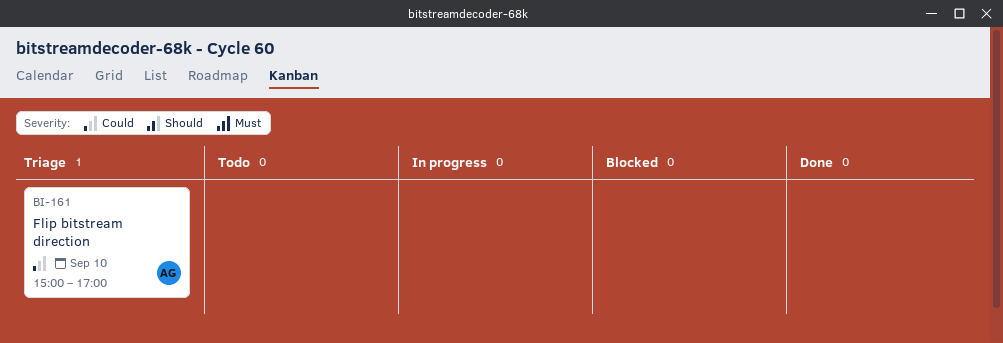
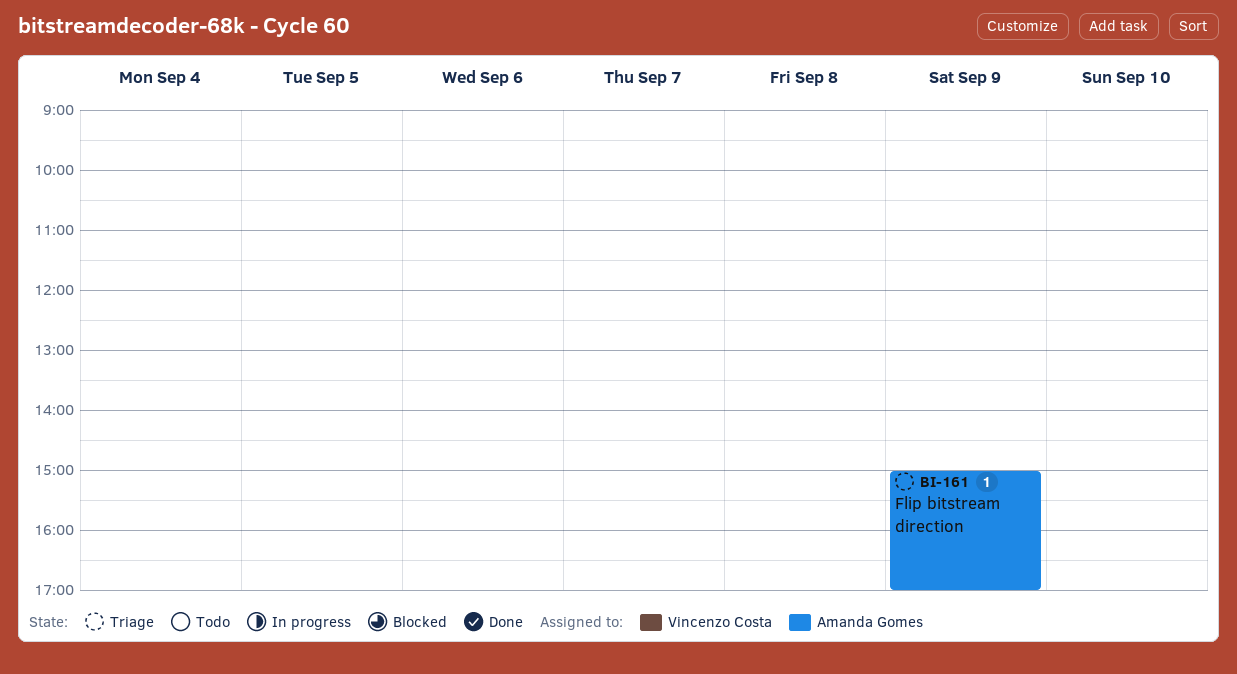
BI-161, day: Sep 10 -> Sep 9

